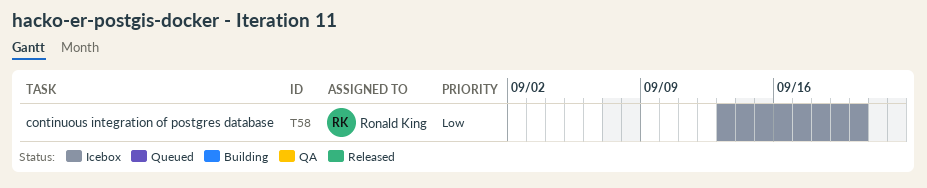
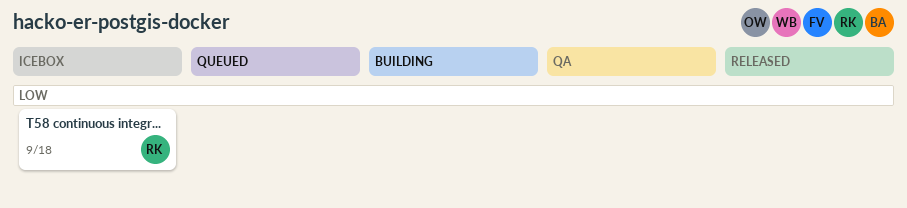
T58, due: Sep 20 -> Sep 18

